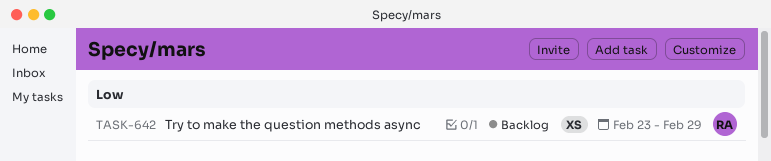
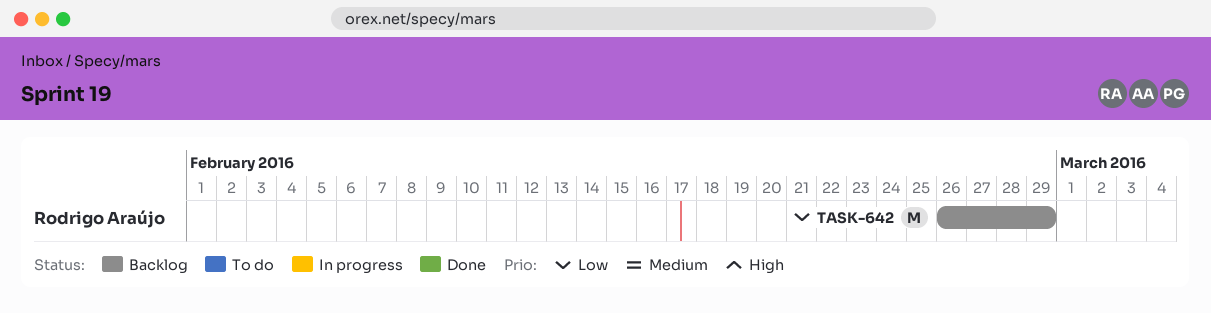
TASK-642, estimate: XS -> M
TASK-642, start: Feb 23 -> Feb 26

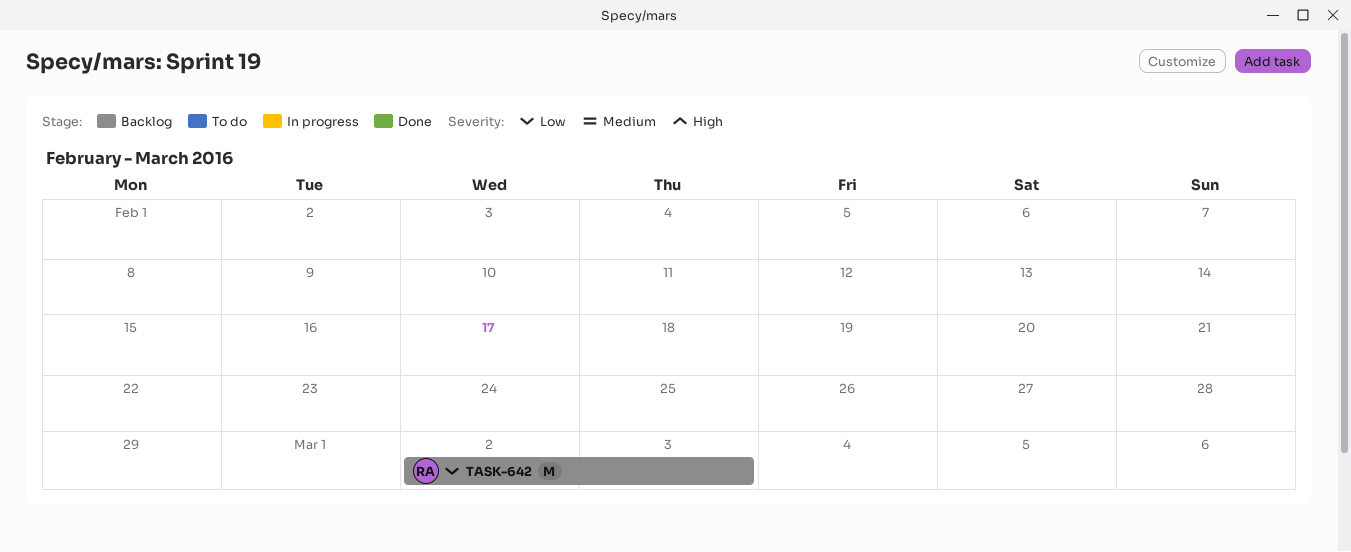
TASK-642, start: Feb 26 -> Mar 2
TASK-642, due: Feb 29 -> Mar 3

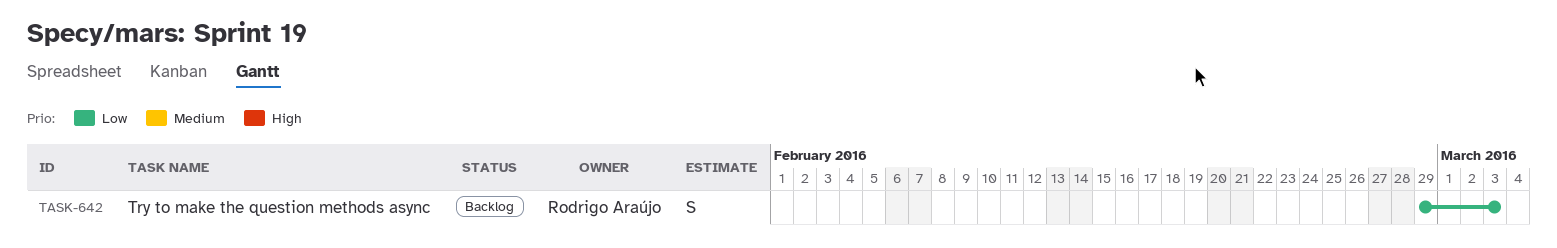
TASK-642, estimate: M -> S
TASK-642, start: Mar 2 -> Feb 29

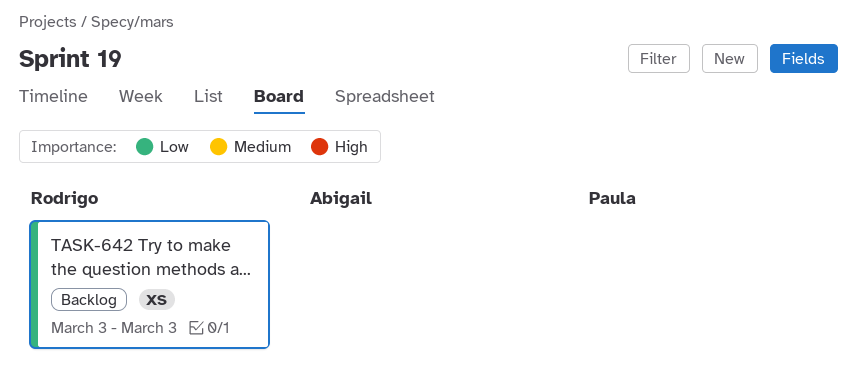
TASK-642, estimate: S -> XS
TASK-642, start: Feb 29 -> Mar 3

